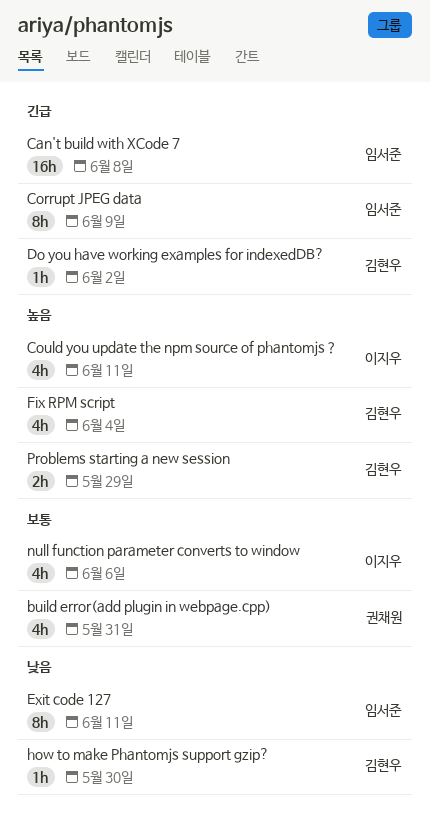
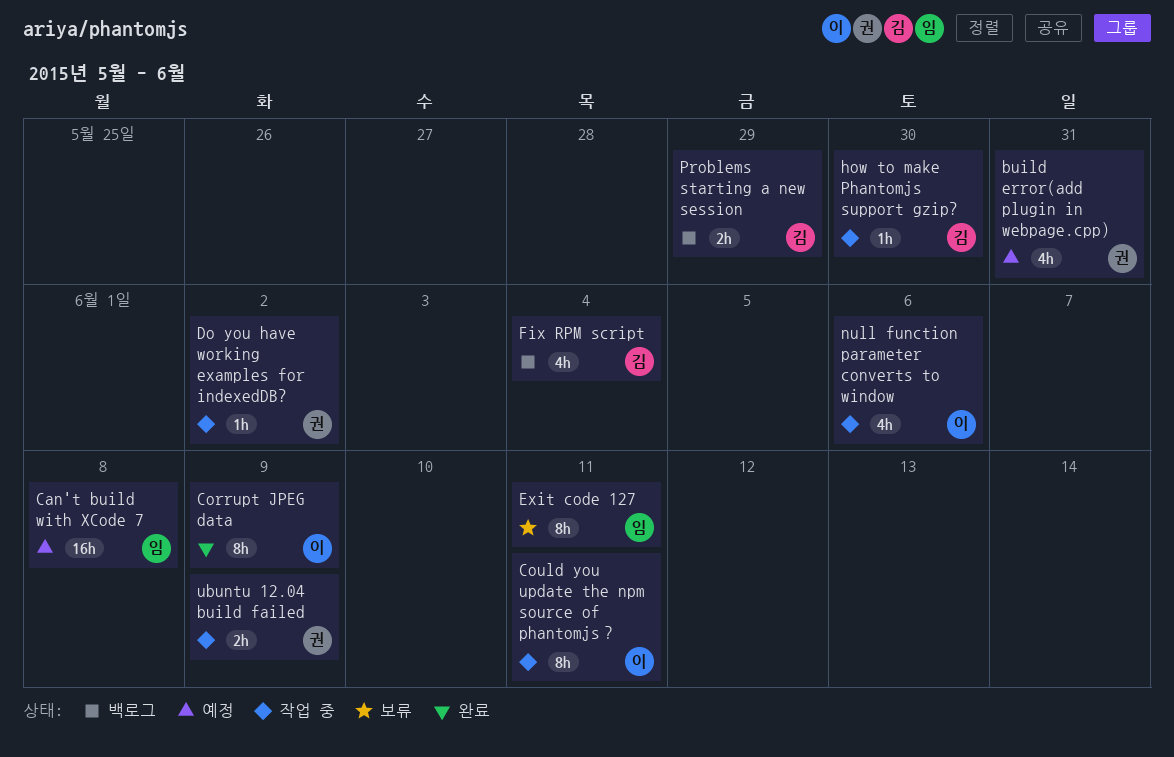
Corrupt JPEG data, owner: 임서준 -> 이지우
Could you update the npm source of phantomjs？, estimate: 4h -> 8h
Do you have working examples for indexedDB?, owner: 김현우 -> 권채원
ubuntu 12.04 build failed: none -> present

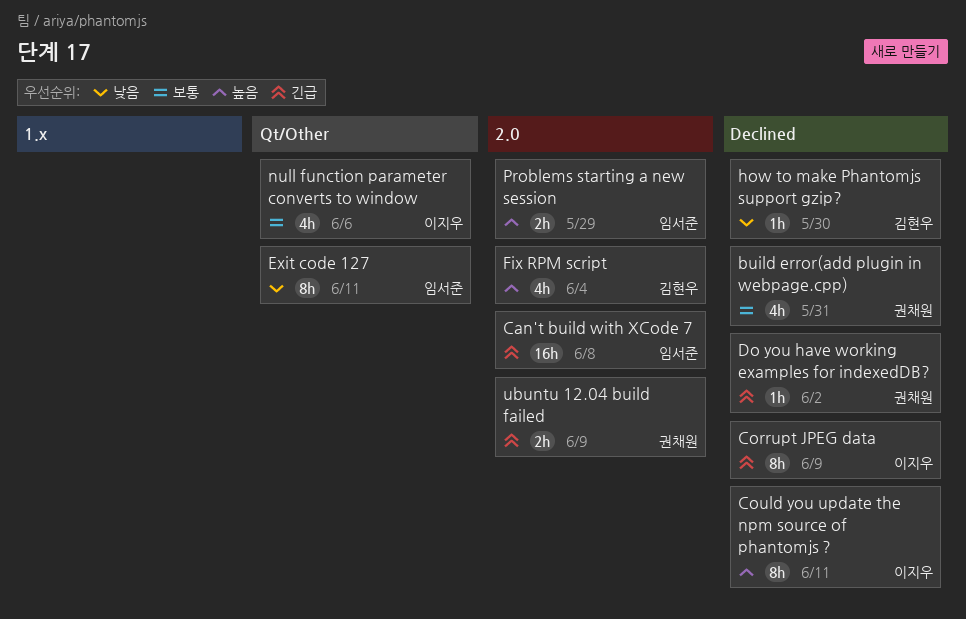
Problems starting a new session, owner: 김현우 -> 임서준

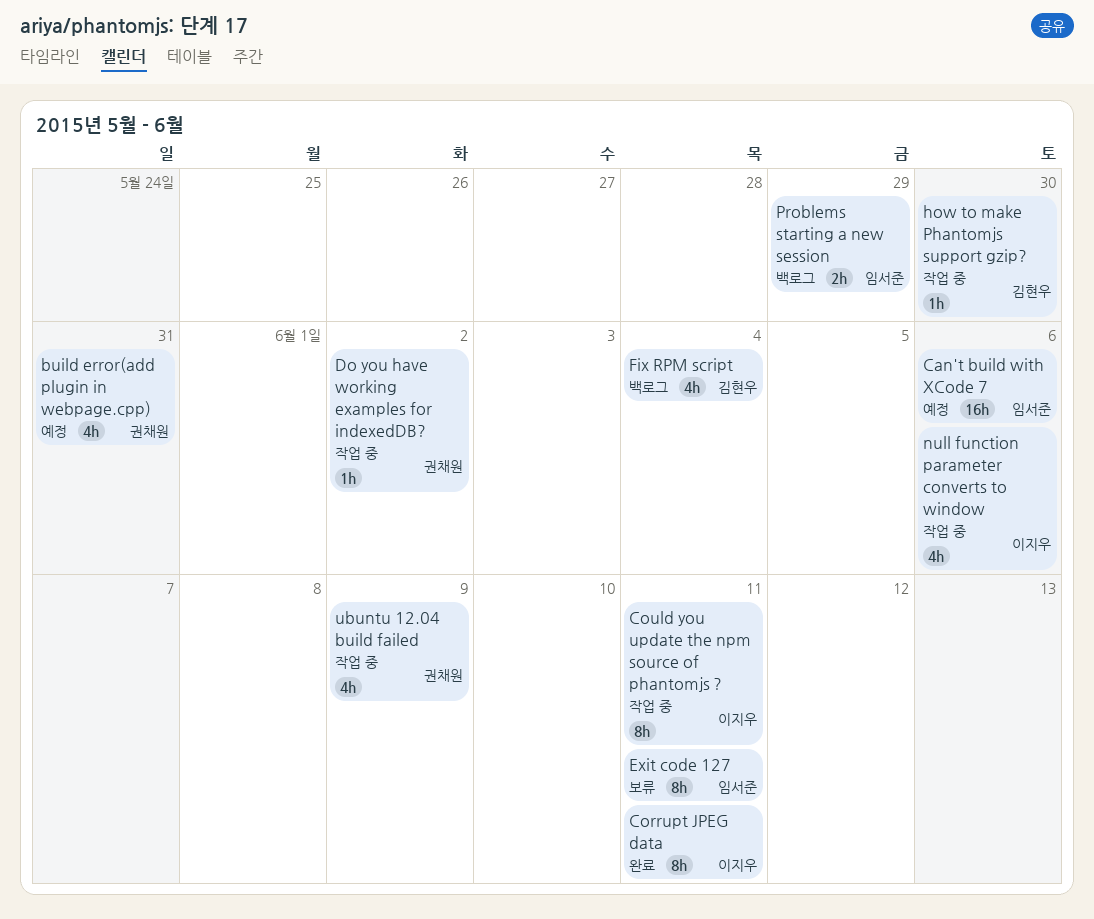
Can't build with XCode 7, due: Jun 8 -> Jun 6
Corrupt JPEG data, due: Jun 9 -> Jun 11
ubuntu 12.04 build failed, estimate: 2h -> 4h

